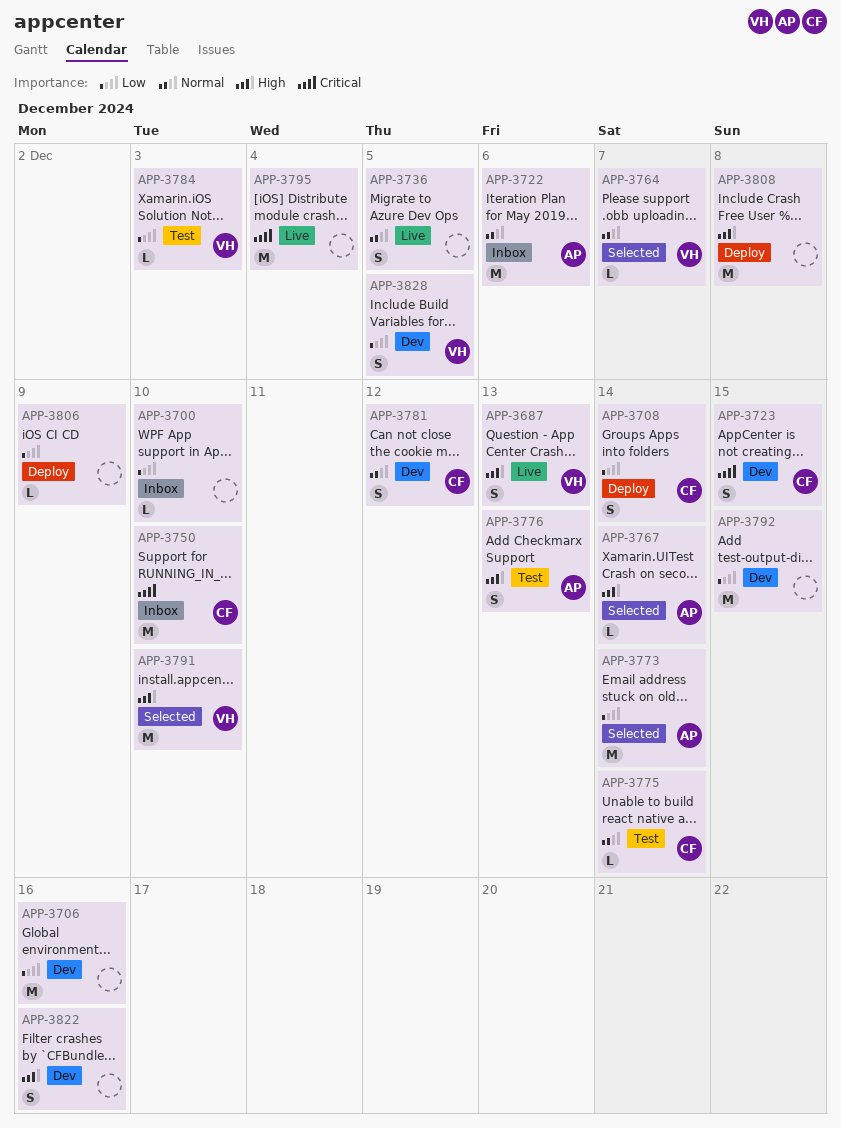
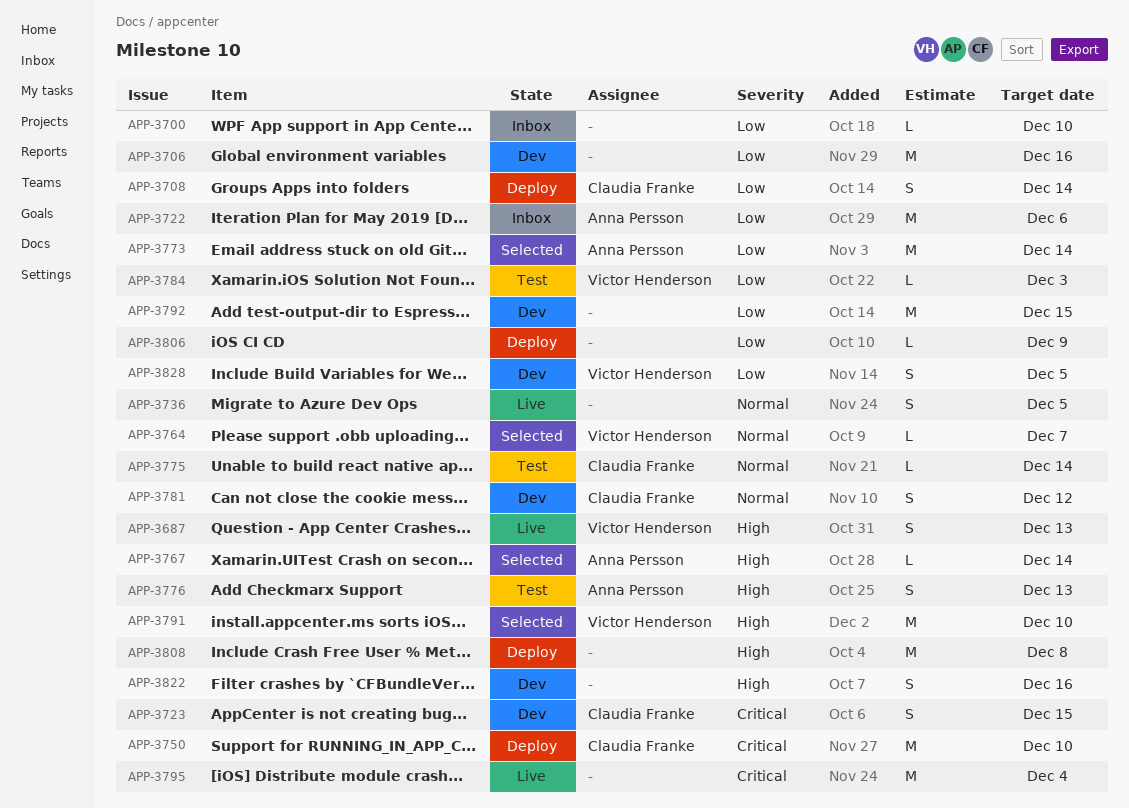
APP-3722, priority: Normal -> Low
APP-3750, status: Inbox -> Deploy

